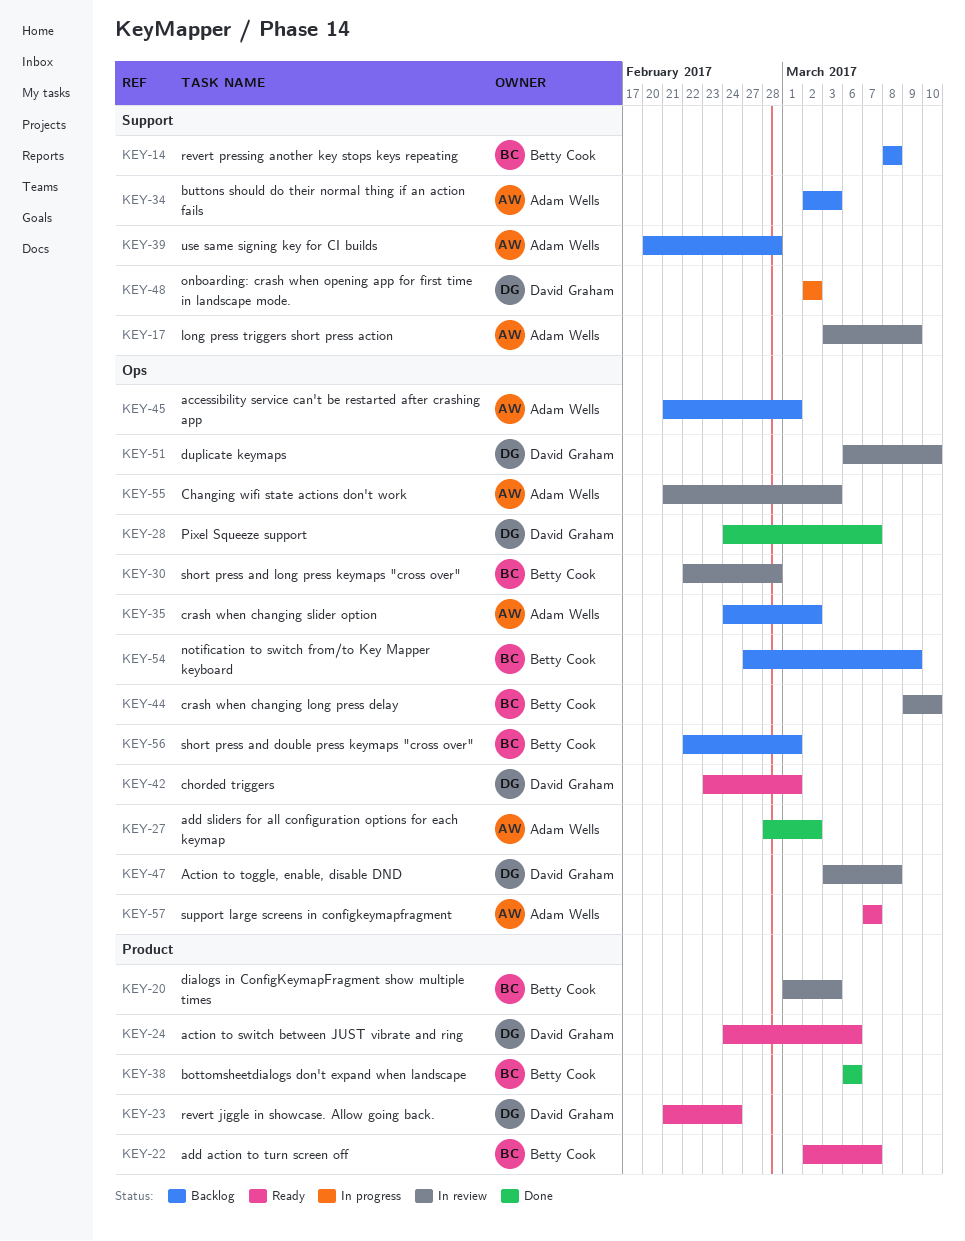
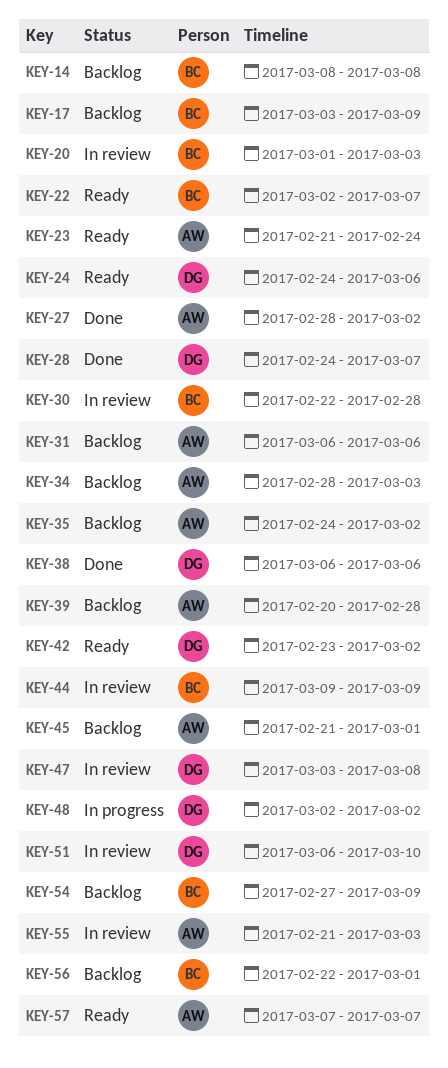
KEY-17, status: In review -> Backlog
KEY-17, owner: Adam Wells -> Betty Cook
KEY-23, owner: David Graham -> Adam Wells
KEY-31: none -> present
KEY-34, start: Mar 2 -> Feb 28
KEY-38, owner: Betty Cook -> David Graham
KEY-42, due: Mar 1 -> Mar 2
KEY-44, due: Mar 10 -> Mar 9

